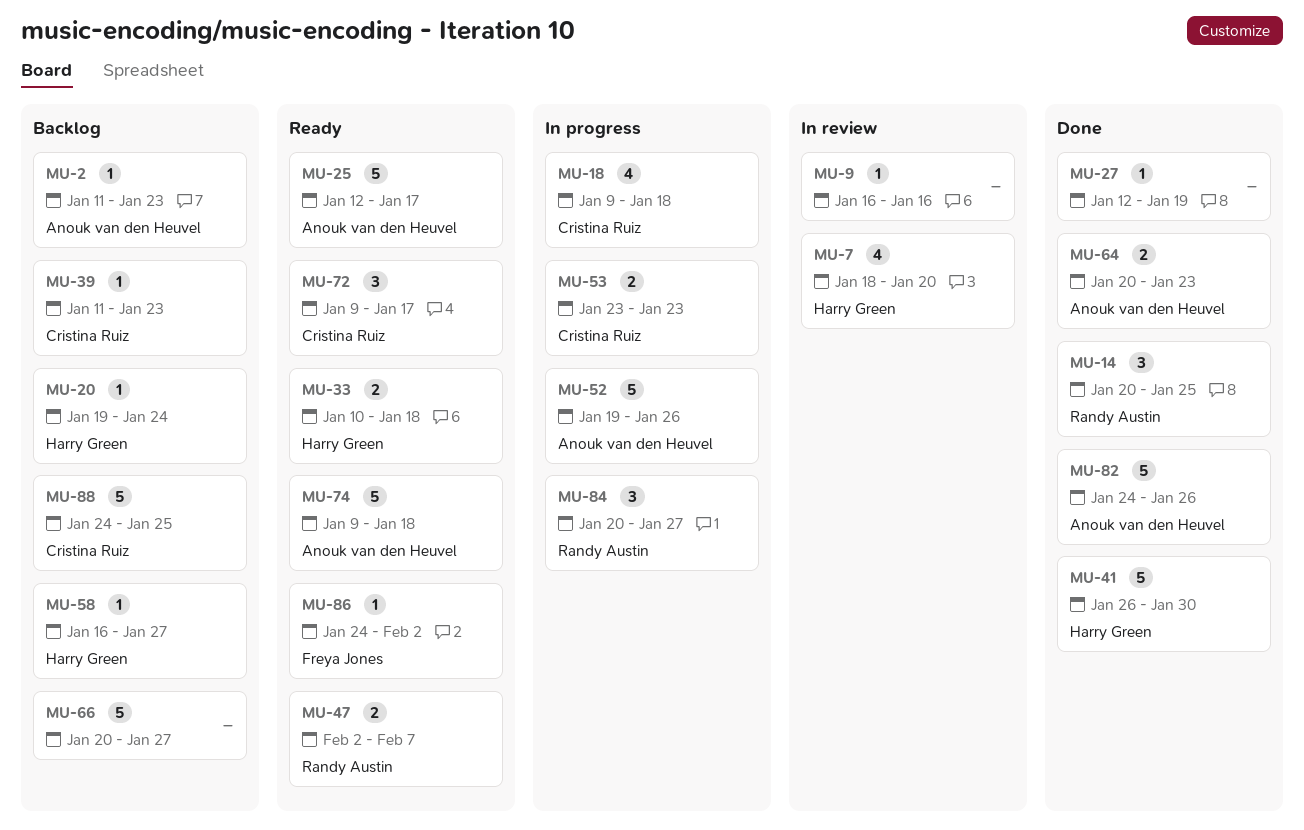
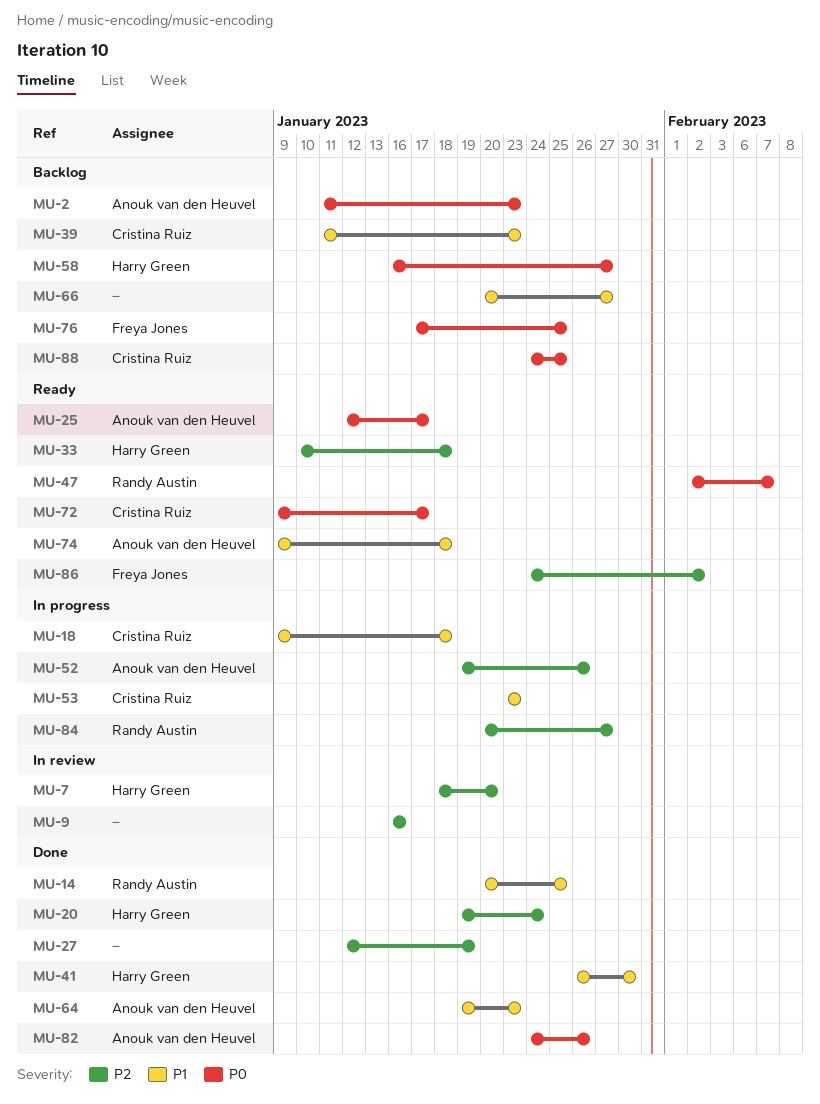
MU-20, status: Backlog -> Done
MU-64, start: Jan 20 -> Jan 19
MU-76: none -> present

